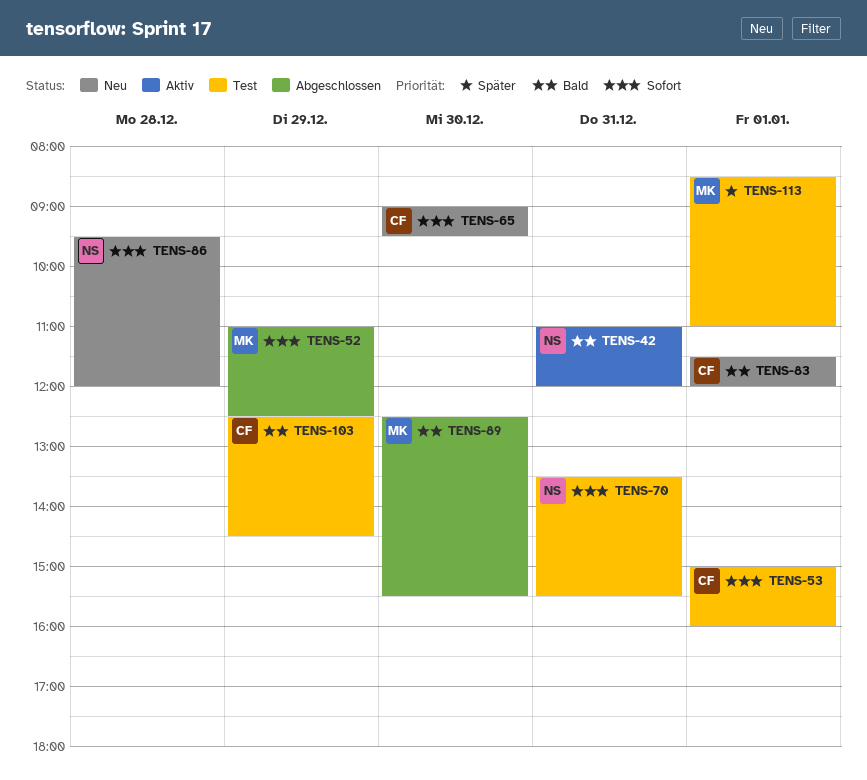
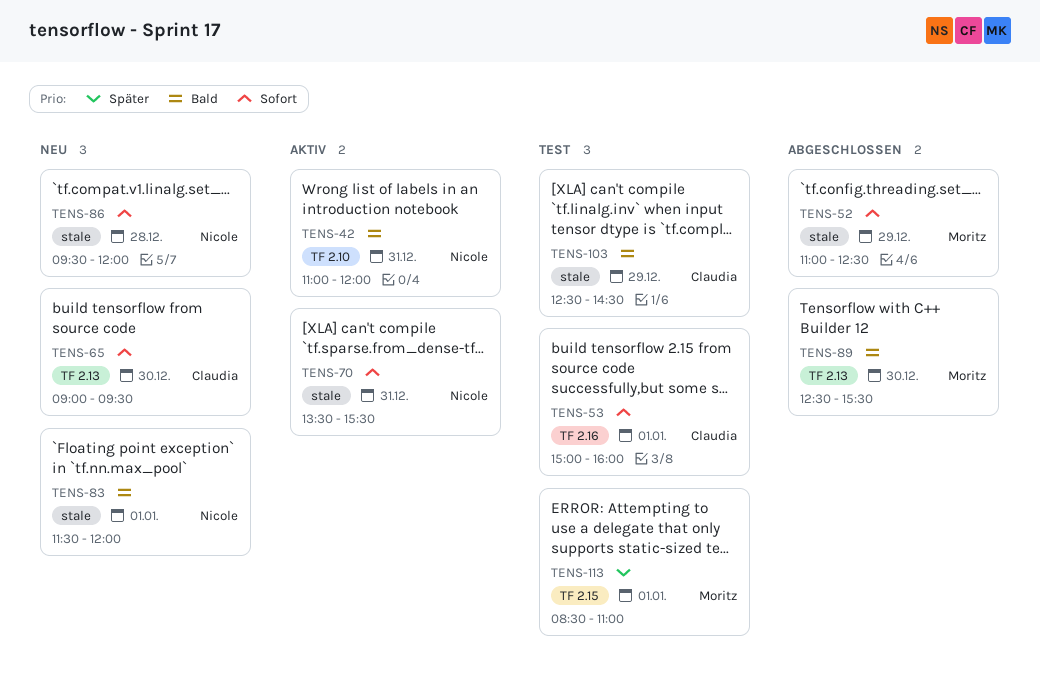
TENS-70, status: Test -> Aktiv
TENS-83, owner: Claudia -> Nicole

